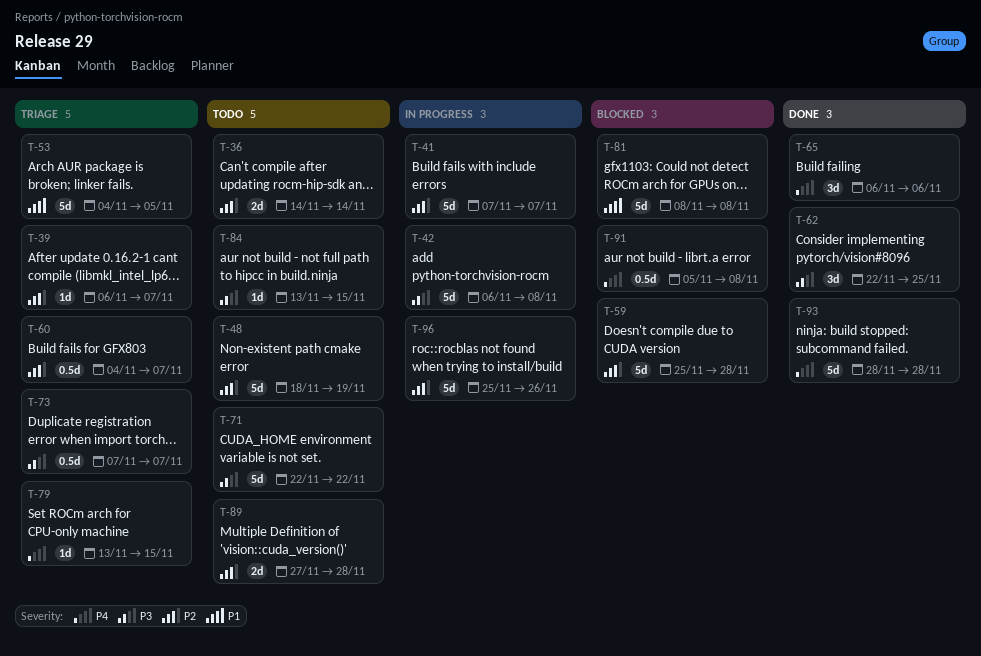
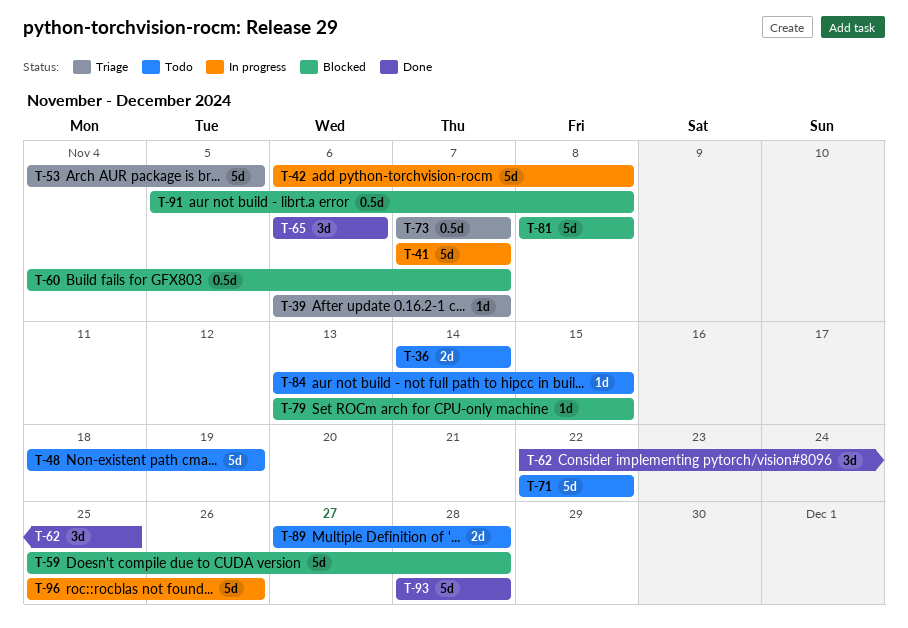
T-60, status: Triage -> Blocked
T-79, status: Triage -> Blocked

